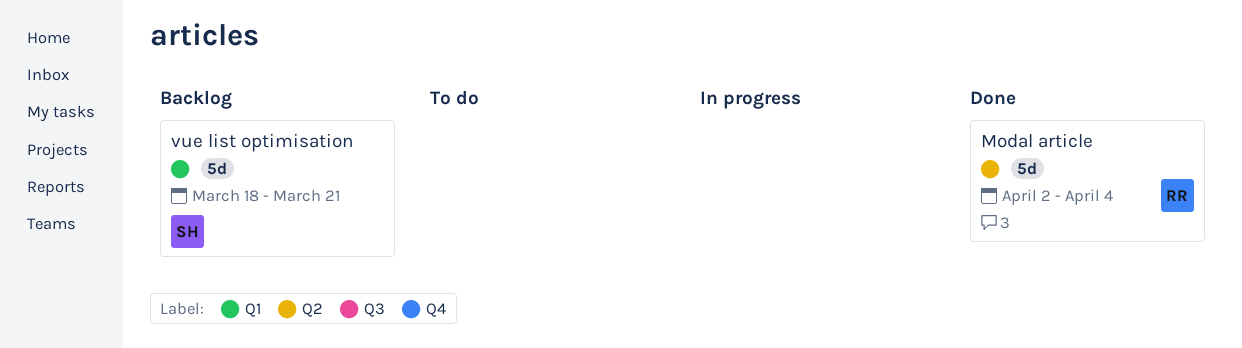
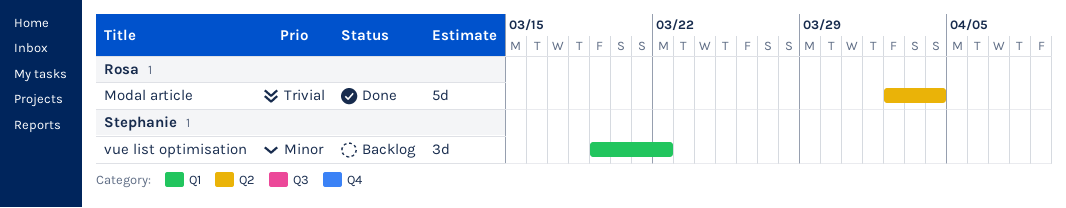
vue list optimisation, estimate: 5d -> 3d
vue list optimisation, start: Mar 18 -> Mar 19
vue list optimisation, due: Mar 21 -> Mar 22

